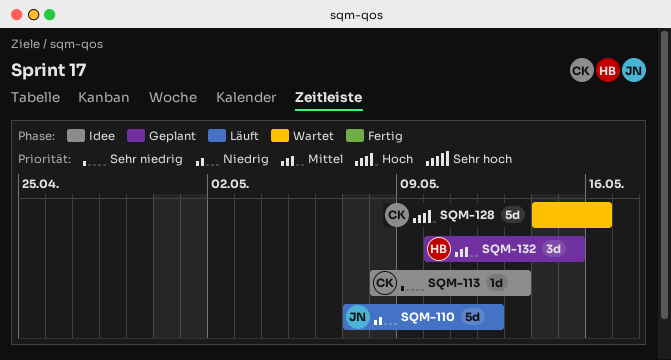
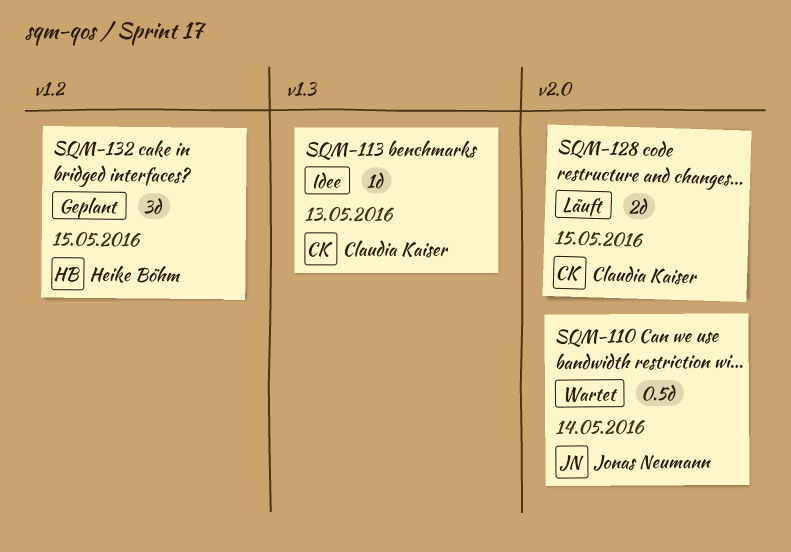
SQM-110, status: Läuft -> Wartet
SQM-110, estimate: 5d -> 0.5d
SQM-110, due: May 12 -> May 14
SQM-128, status: Wartet -> Läuft
SQM-128, estimate: 5d -> 2d
SQM-128, due: May 16 -> May 15

